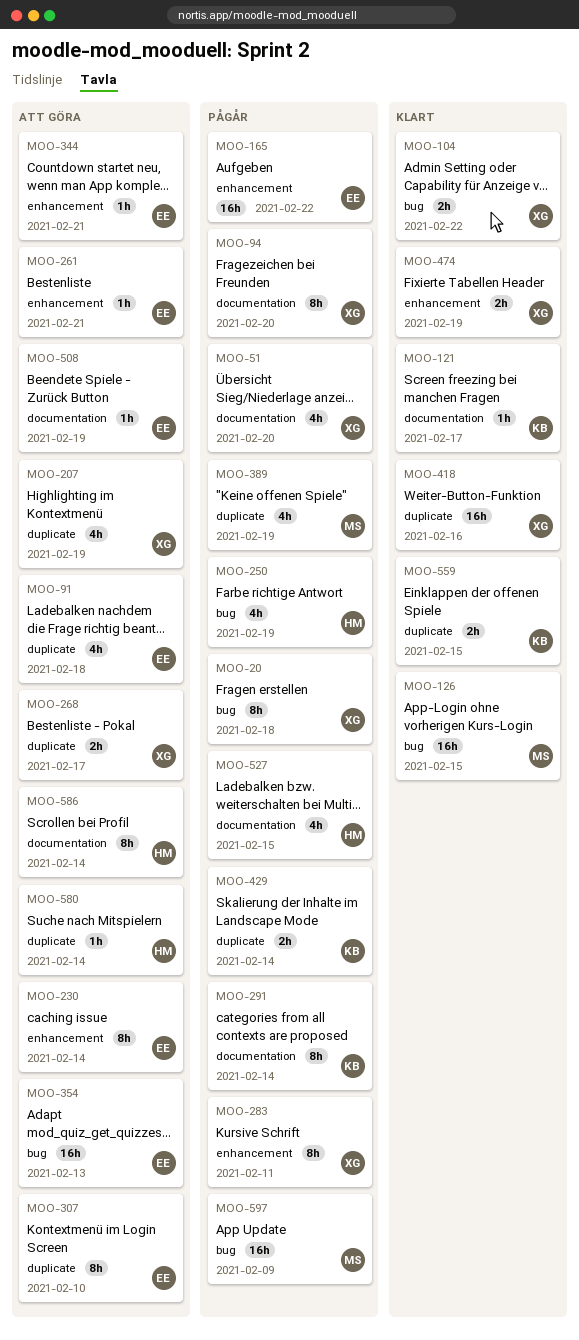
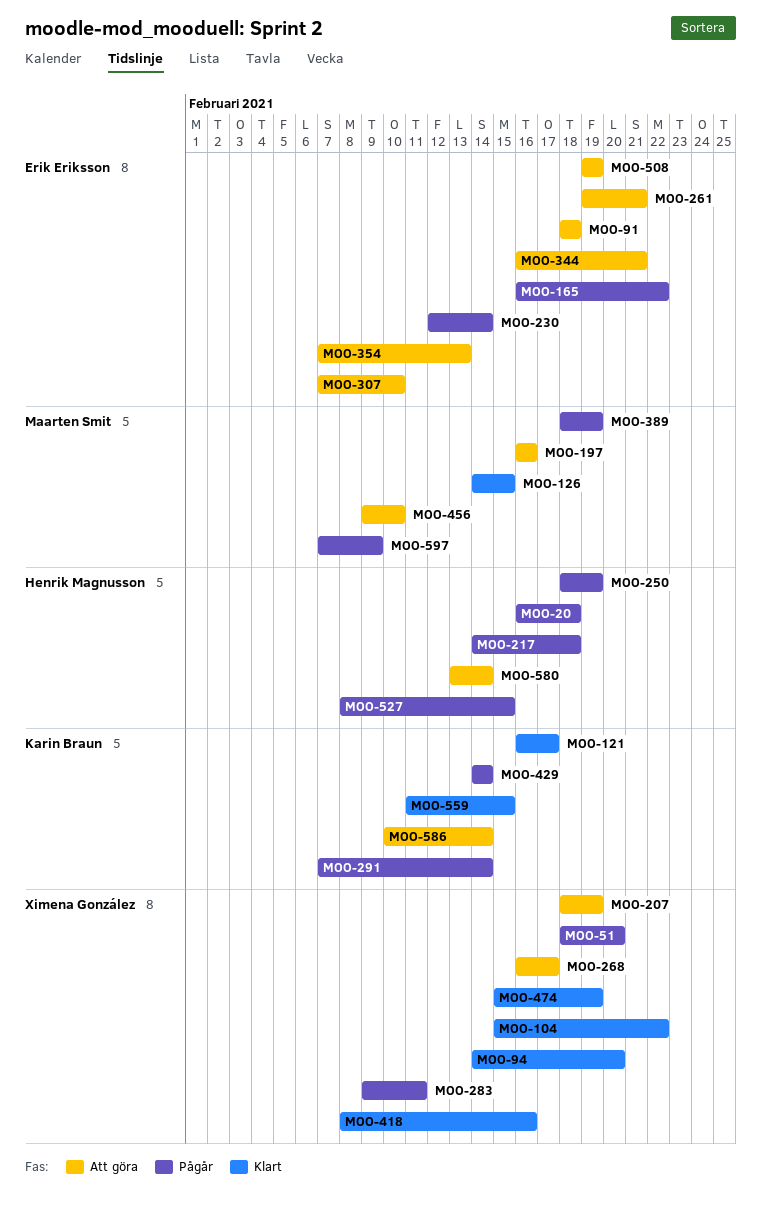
MOO-20, owner: Ximena González -> Henrik Magnusson
MOO-94, status: Pågår -> Klart
MOO-197: none -> present
MOO-217: none -> present
MOO-230, status: Att göra -> Pågår
MOO-456: none -> present
MOO-586, owner: Henrik Magnusson -> Karin Braun

